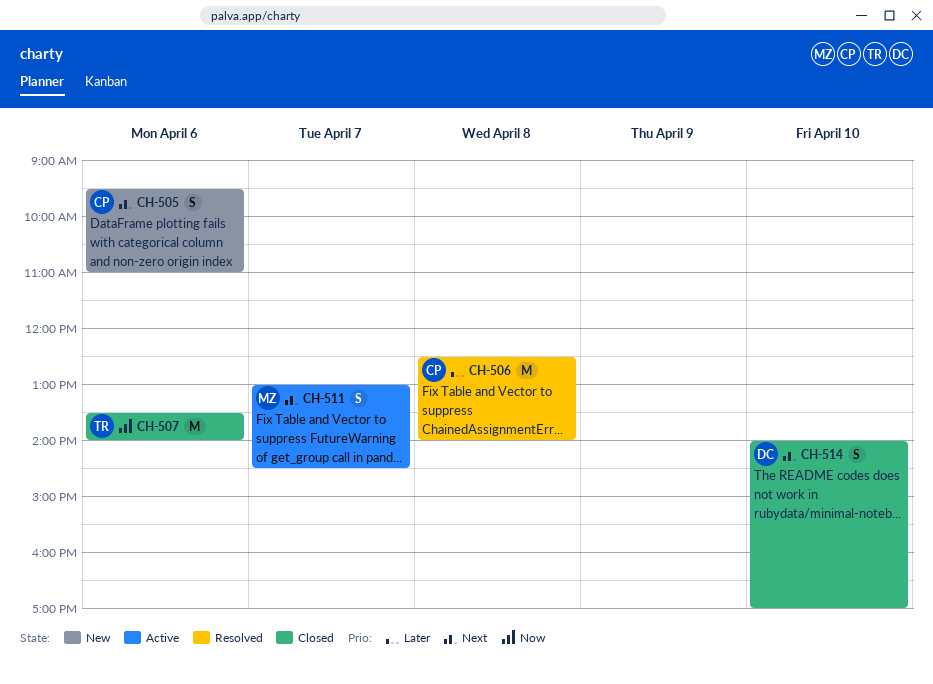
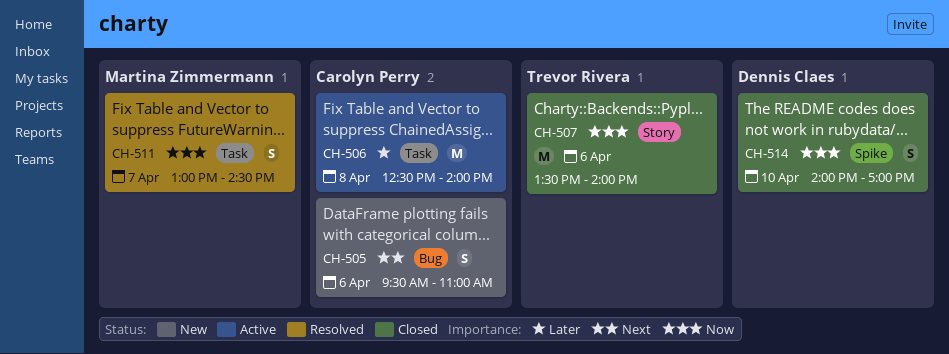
CH-506, status: Resolved -> Active
CH-511, status: Active -> Resolved
CH-511, priority: Next -> Now
CH-514, priority: Next -> Now

